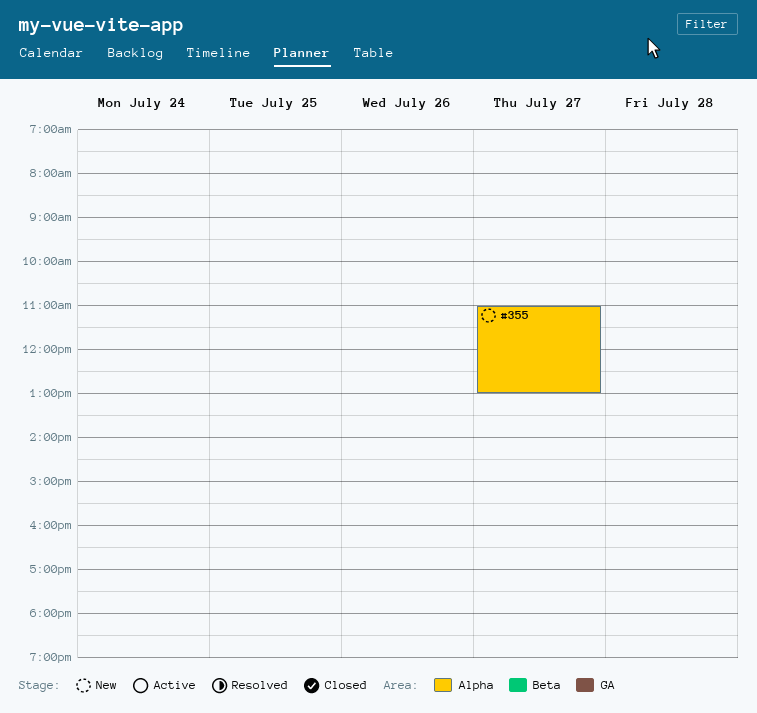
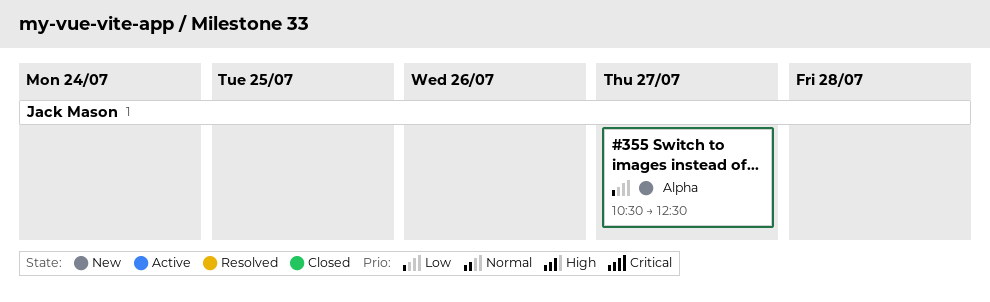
#355, begins: 11:00 -> 10:30
#355, ends: 13:00 -> 12:30

